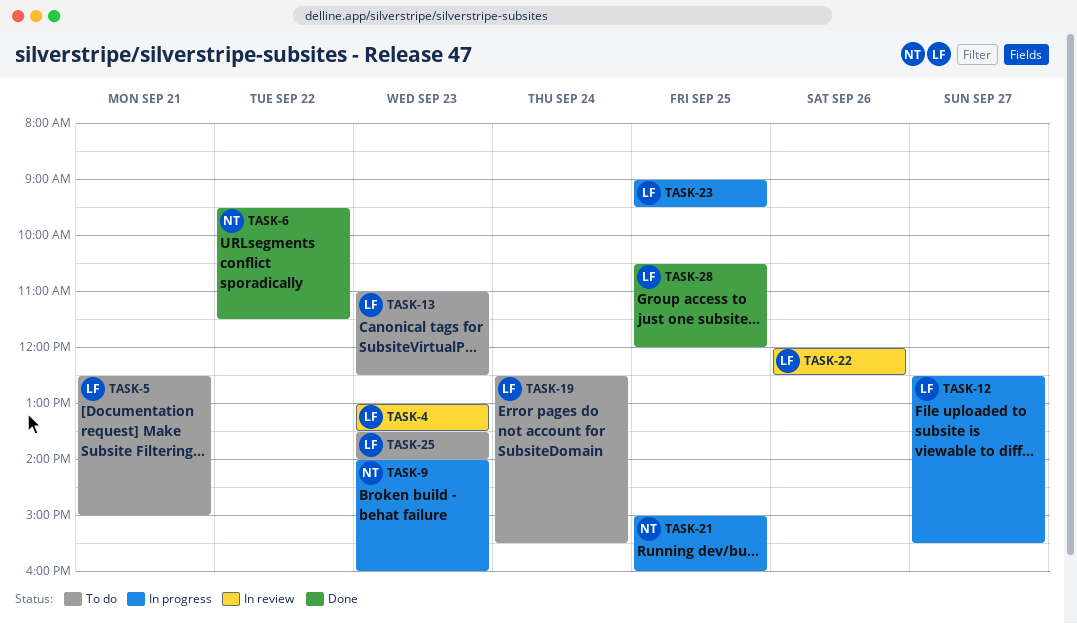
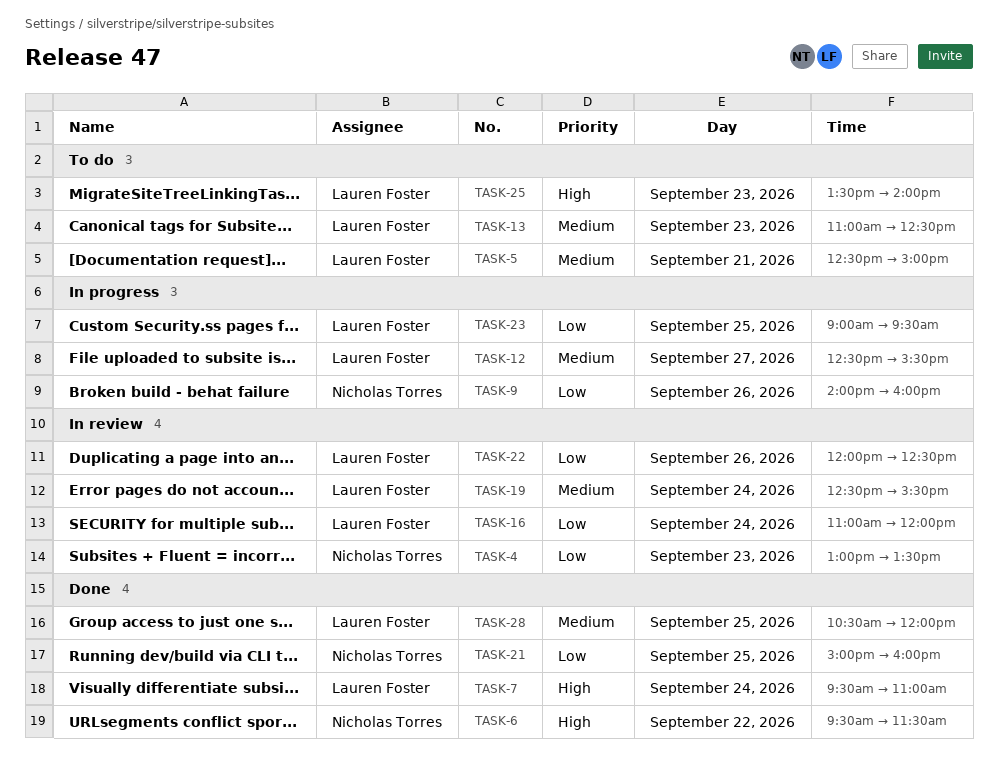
TASK-4, owner: Lauren Foster -> Nicholas Torres
TASK-7: none -> present
TASK-9, day: Sep 23 -> Sep 26
TASK-16: none -> present
TASK-19, status: To do -> In review
TASK-21, status: In progress -> Done

